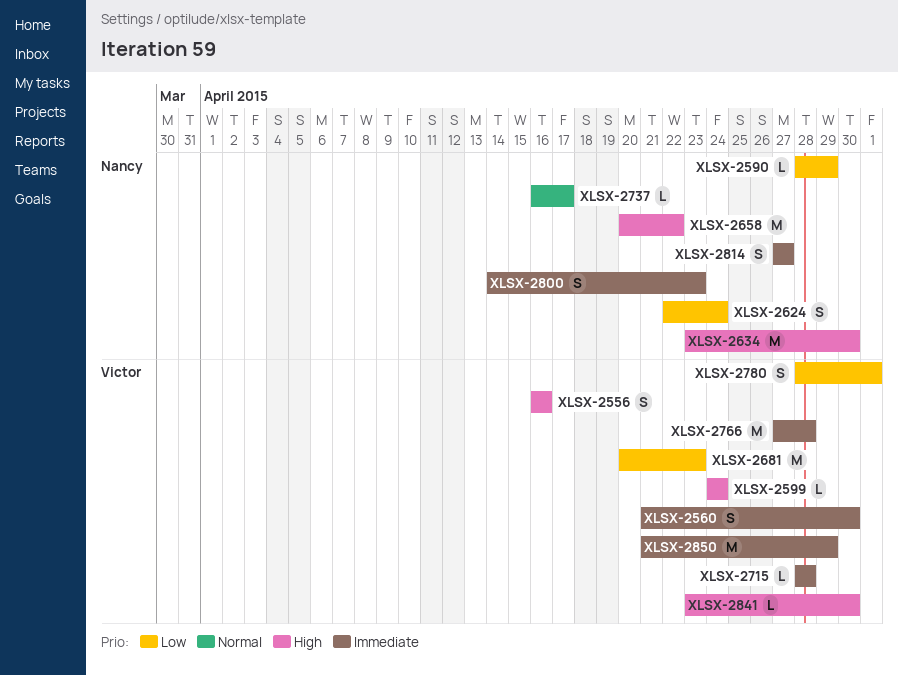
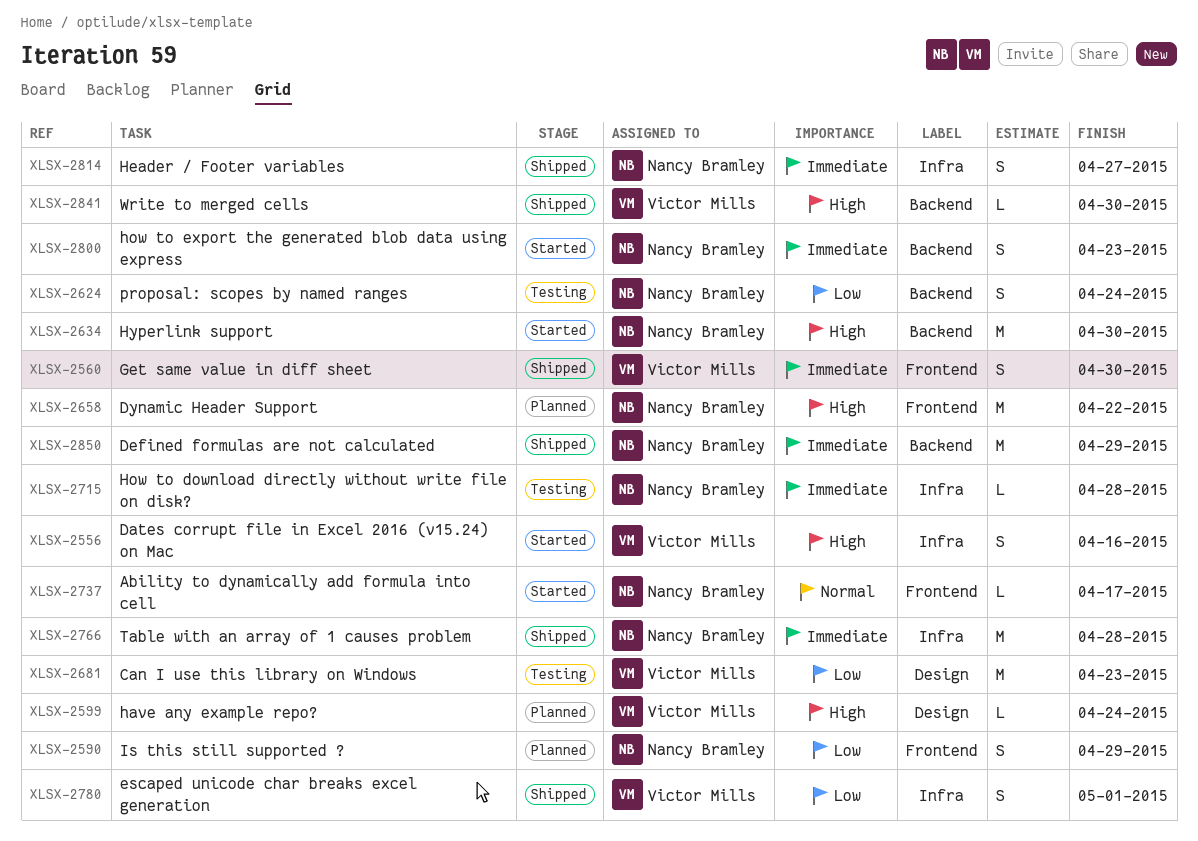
XLSX-2590, estimate: L -> S
XLSX-2715, owner: Victor Mills -> Nancy Bramley
XLSX-2766, owner: Victor Mills -> Nancy Bramley
XLSX-2850, owner: Victor Mills -> Nancy Bramley

